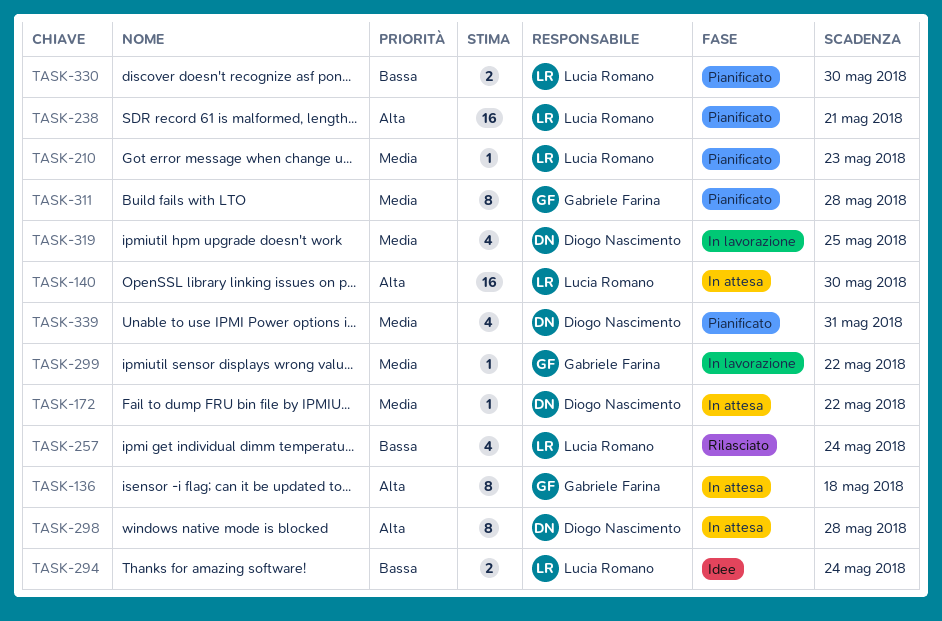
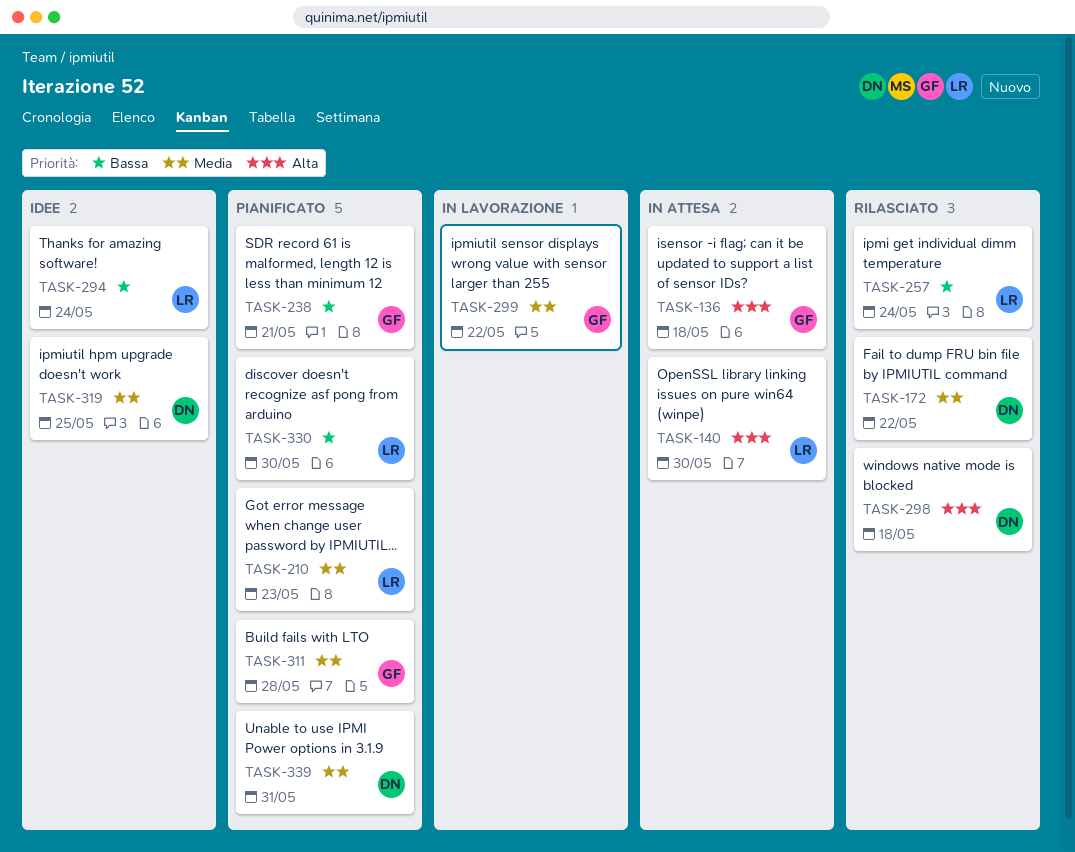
TASK-172, status: In attesa -> Rilasciato
TASK-238, owner: Lucia Romano -> Gabriele Farina
TASK-238, priority: Alta -> Bassa
TASK-298, status: In attesa -> Rilasciato
TASK-298, due: May 28 -> May 18
TASK-319, status: In lavorazione -> Idee

